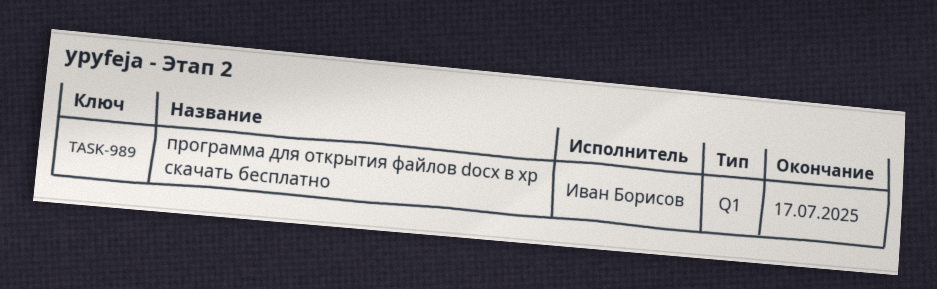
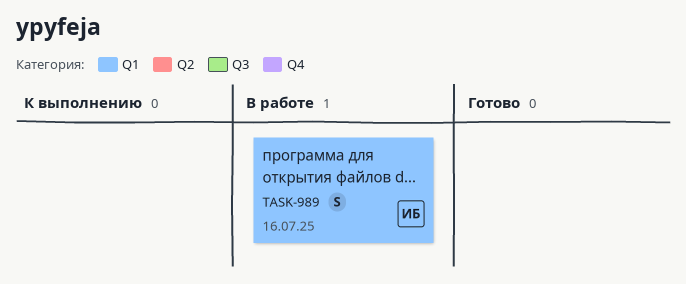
TASK-989, due: Jul 17 -> Jul 16

